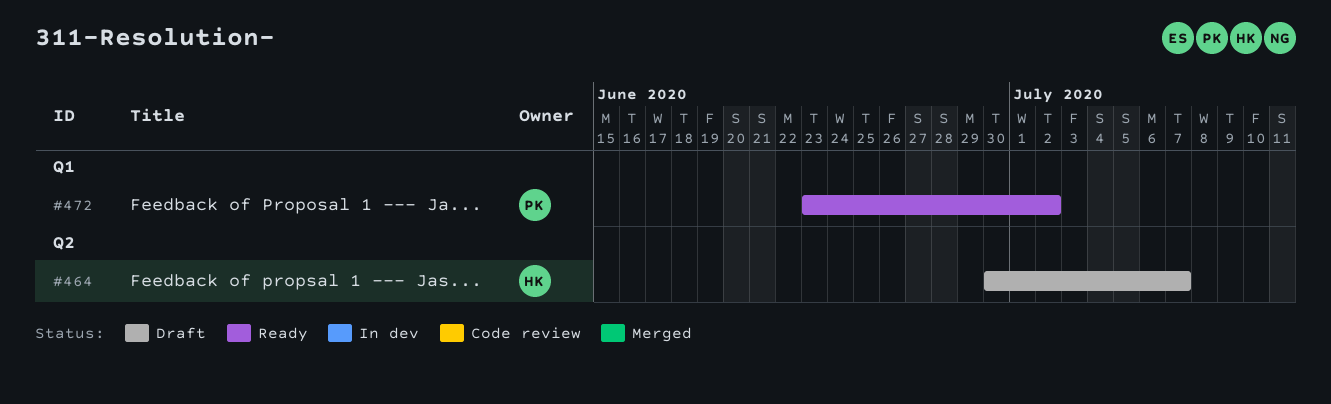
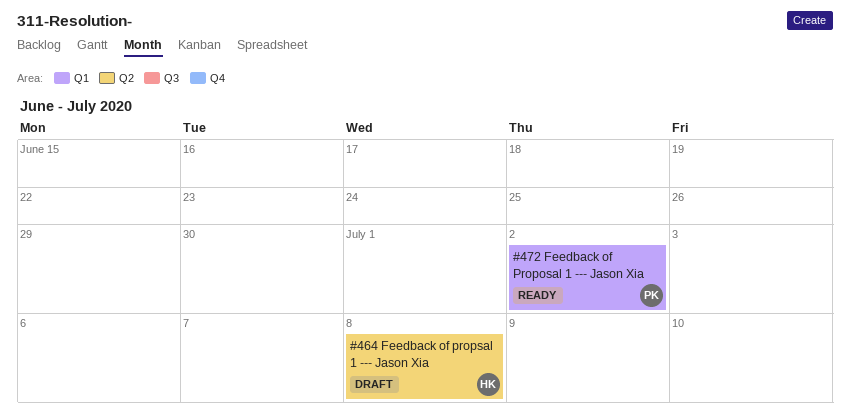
#464, due: Jul 7 -> Jul 8

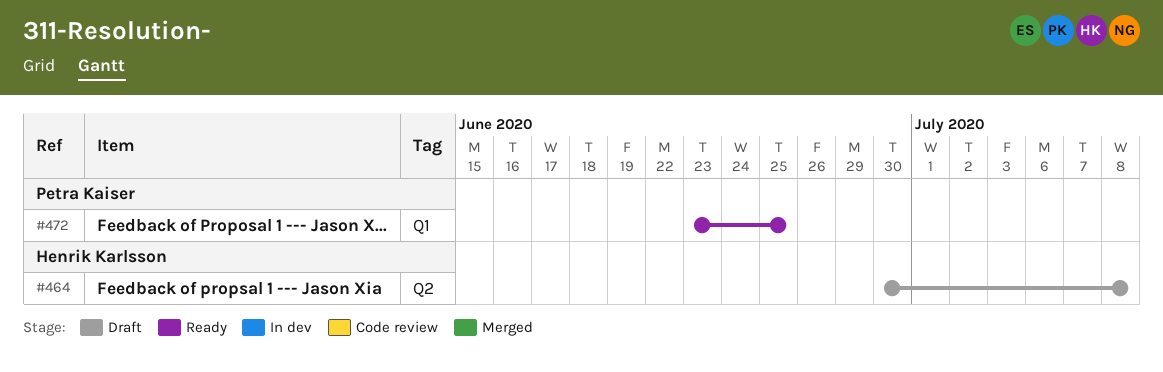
#472, due: Jul 2 -> Jun 25

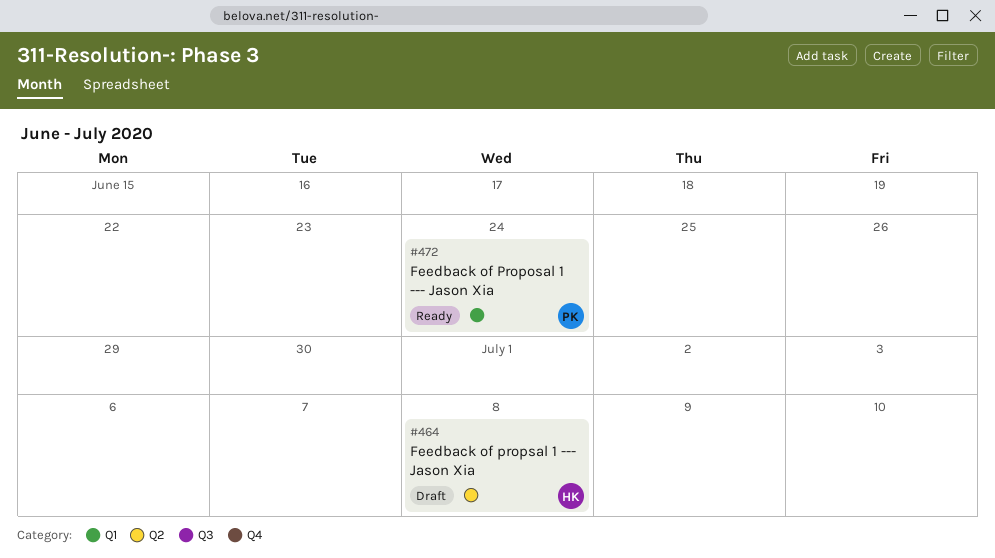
#472, due: Jun 25 -> Jun 24

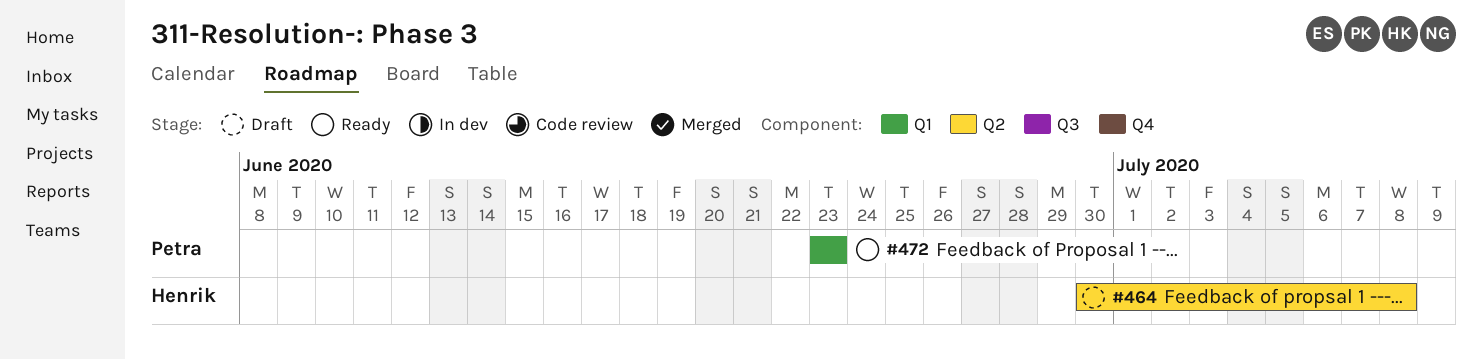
#472, due: Jun 24 -> Jun 23

